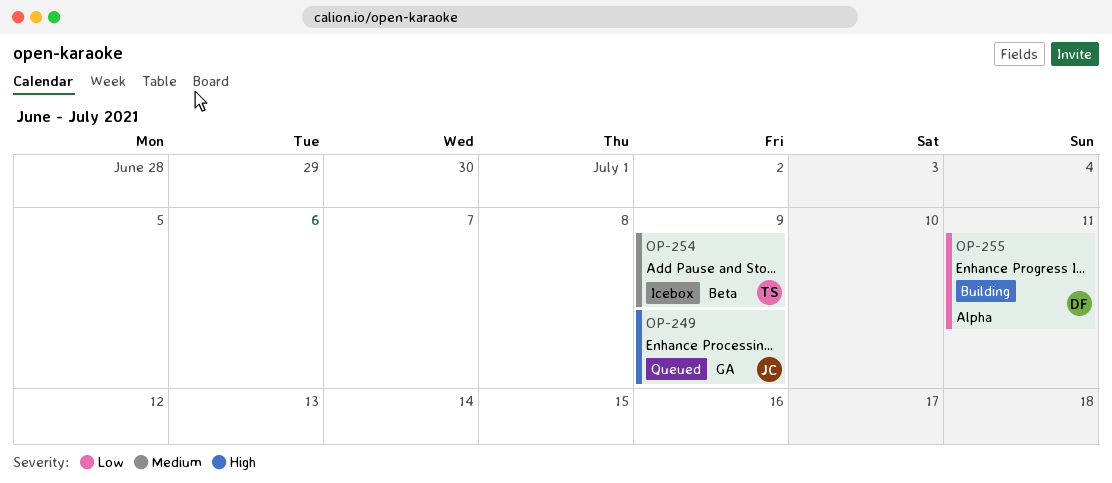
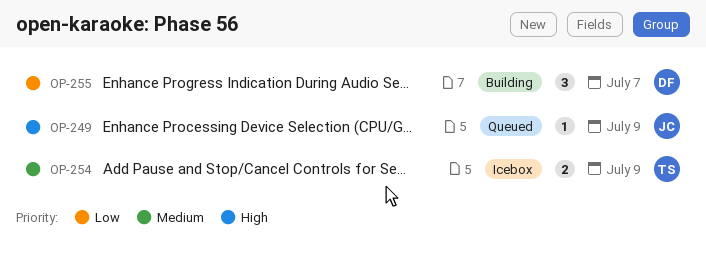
OP-255, due: Jul 11 -> Jul 7

